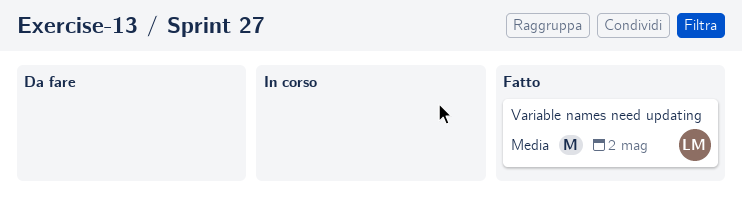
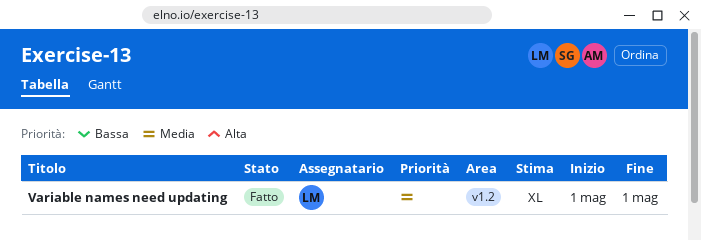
Variable names need updating, estimate: M -> XL
Variable names need updating, due: May 2 -> May 1

